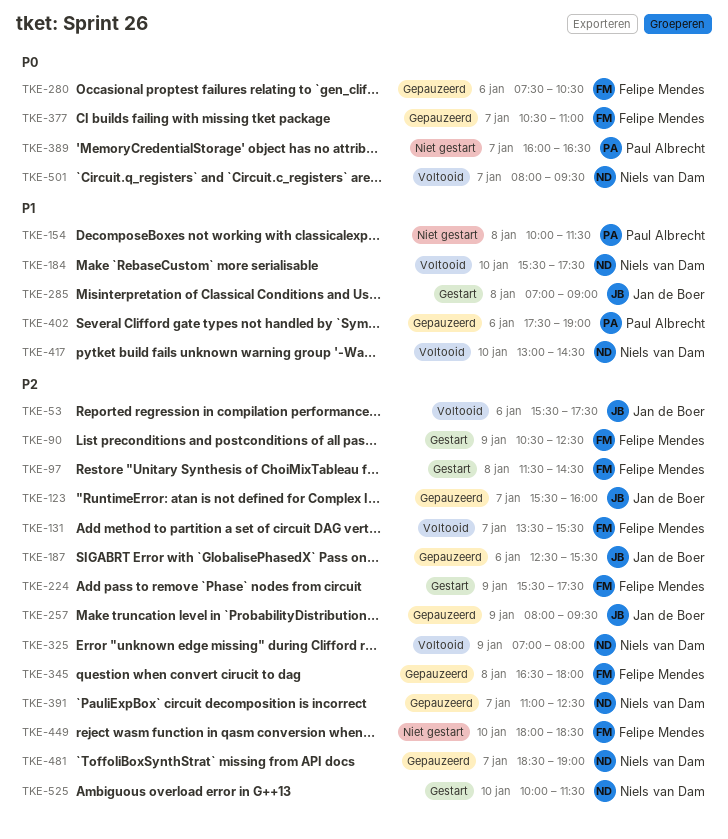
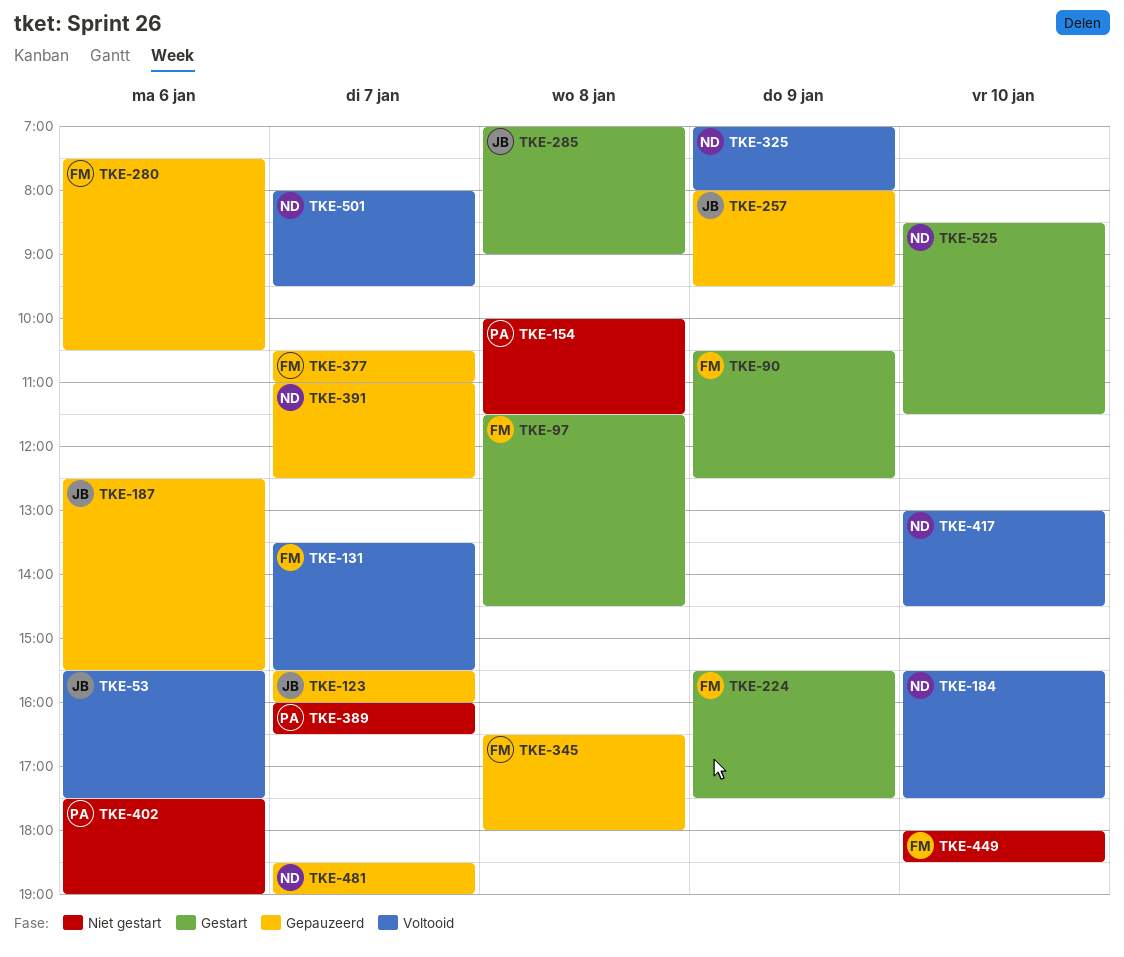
TKE-402, status: Gepauzeerd -> Niet gestart
TKE-525, begins: 10:00 -> 08:30

